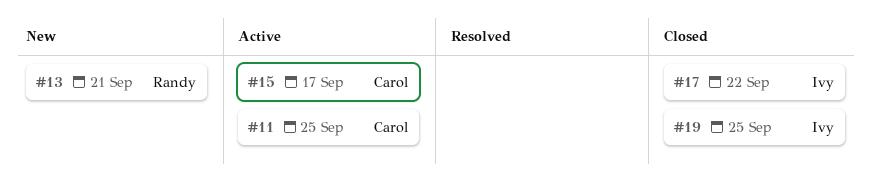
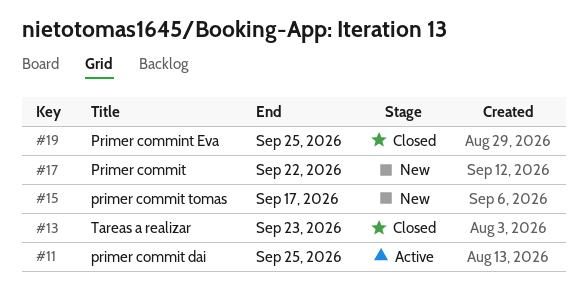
#13, status: New -> Closed
#13, due: Sep 21 -> Sep 23
#15, status: Active -> New
#17, status: Closed -> New

